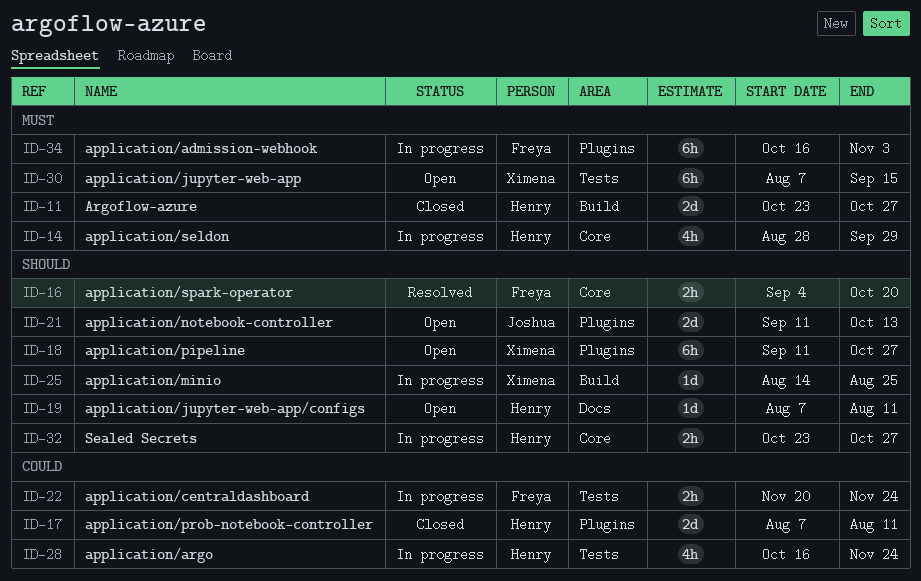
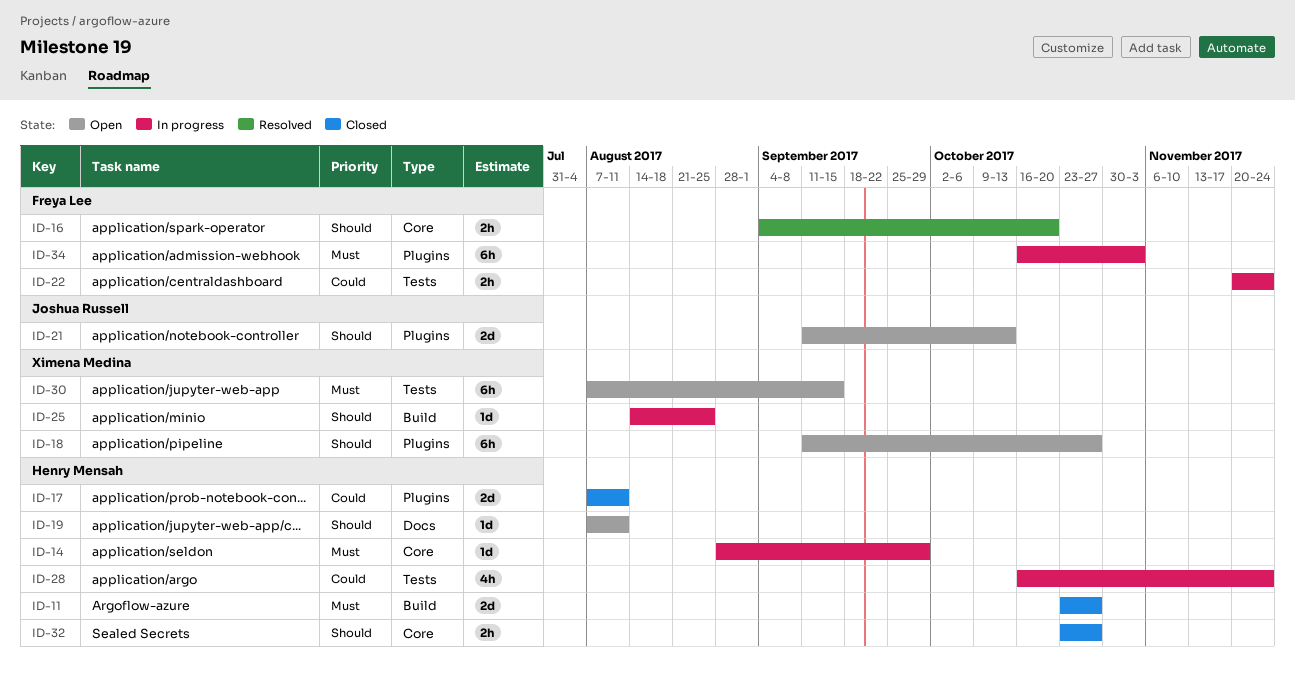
ID-14, estimate: 4h -> 1d
ID-32, status: In progress -> Closed

